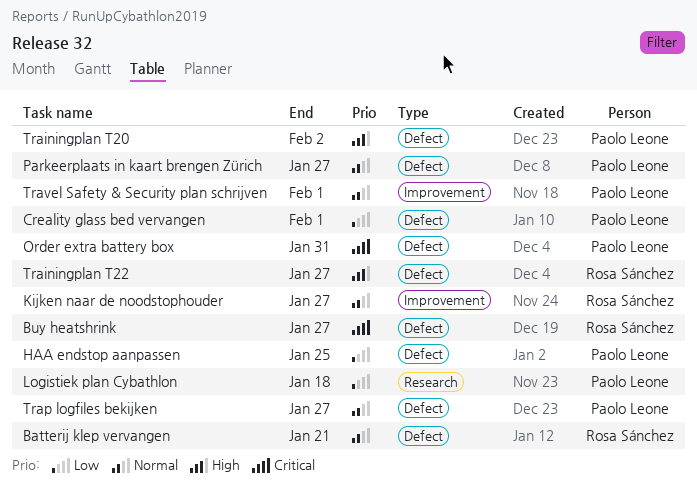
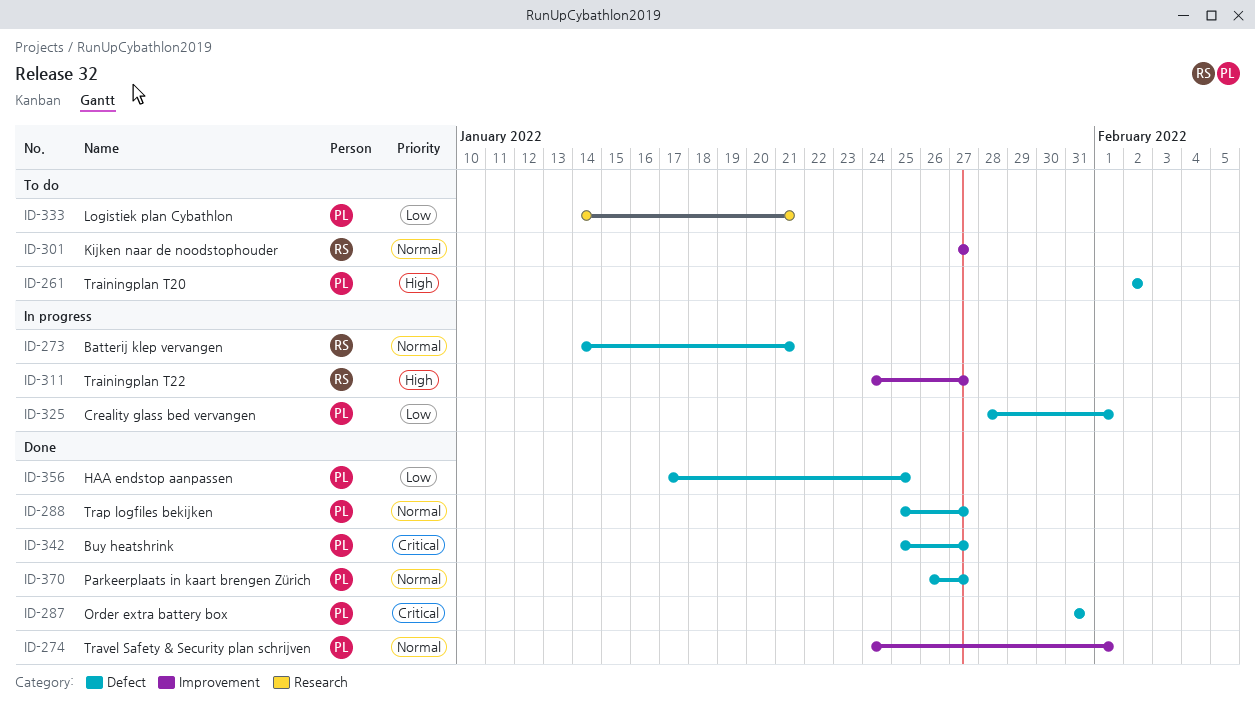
Buy heatshrink, owner: Rosa Sánchez -> Paolo Leone
Logistiek plan Cybathlon, due: Jan 18 -> Jan 21
Trainingplan T22, label: Defect -> Improvement

